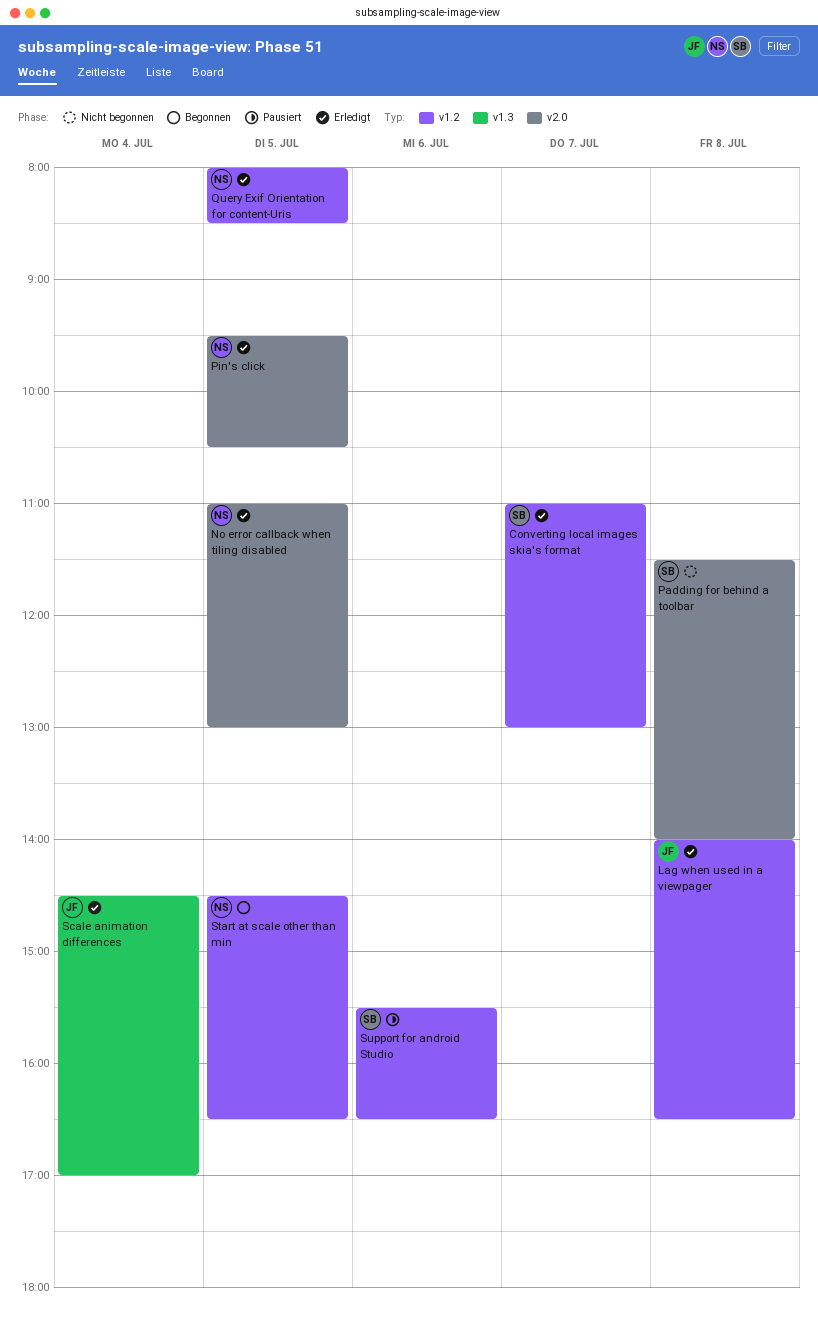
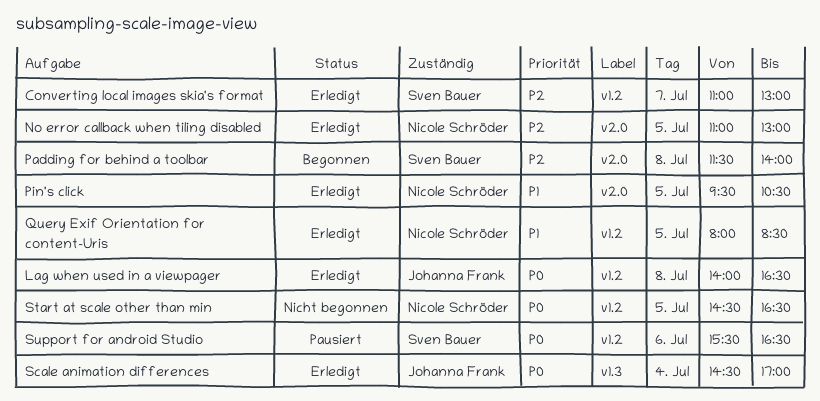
Padding for behind a toolbar, status: Nicht begonnen -> Begonnen
Start at scale other than min, status: Begonnen -> Nicht begonnen

